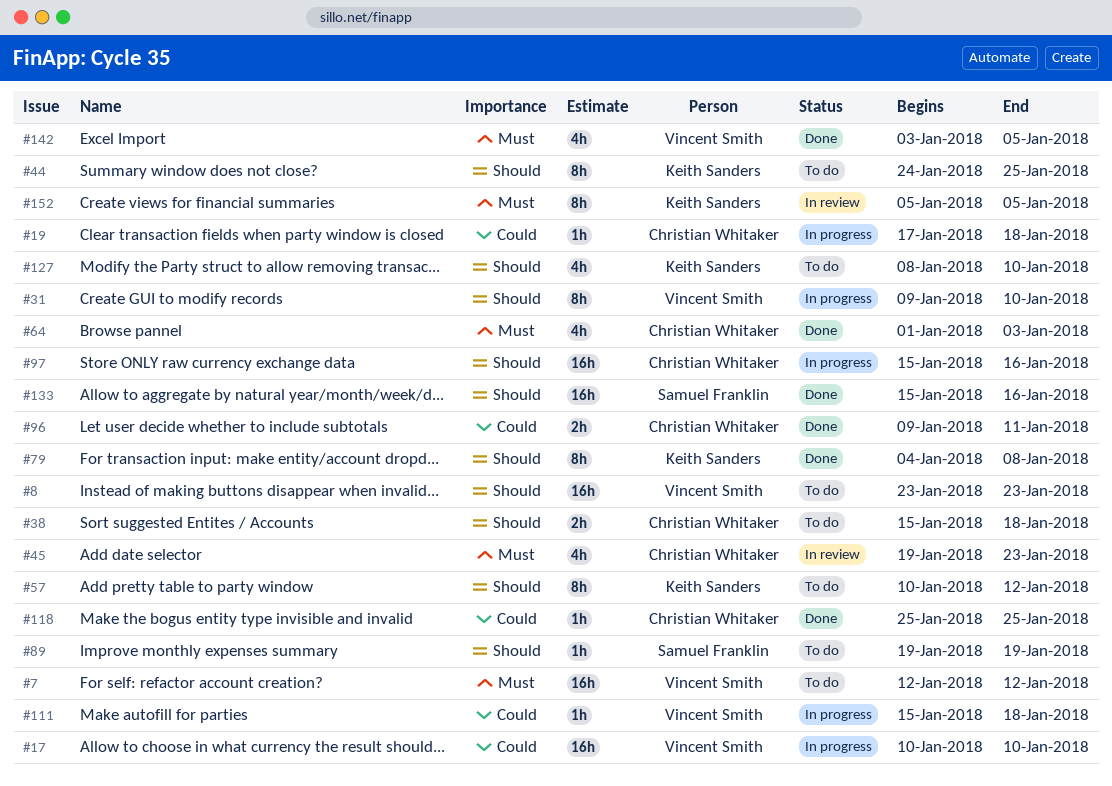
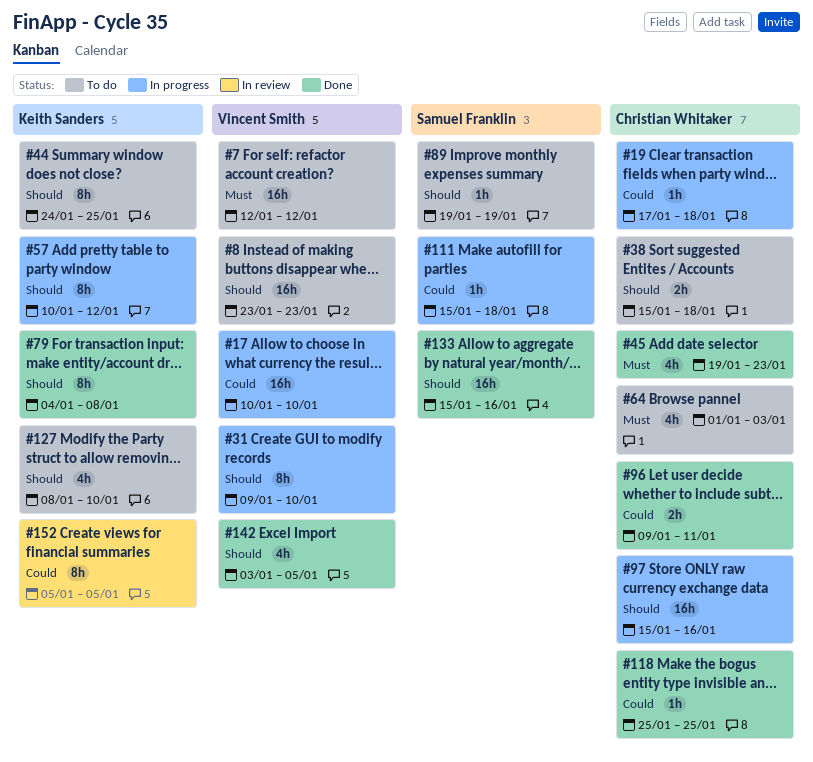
#45, status: In review -> Done
#57, status: To do -> In progress
#64, status: Done -> To do
#111, owner: Vincent Smith -> Samuel Franklin
#142, priority: Must -> Should
#152, priority: Must -> Could

